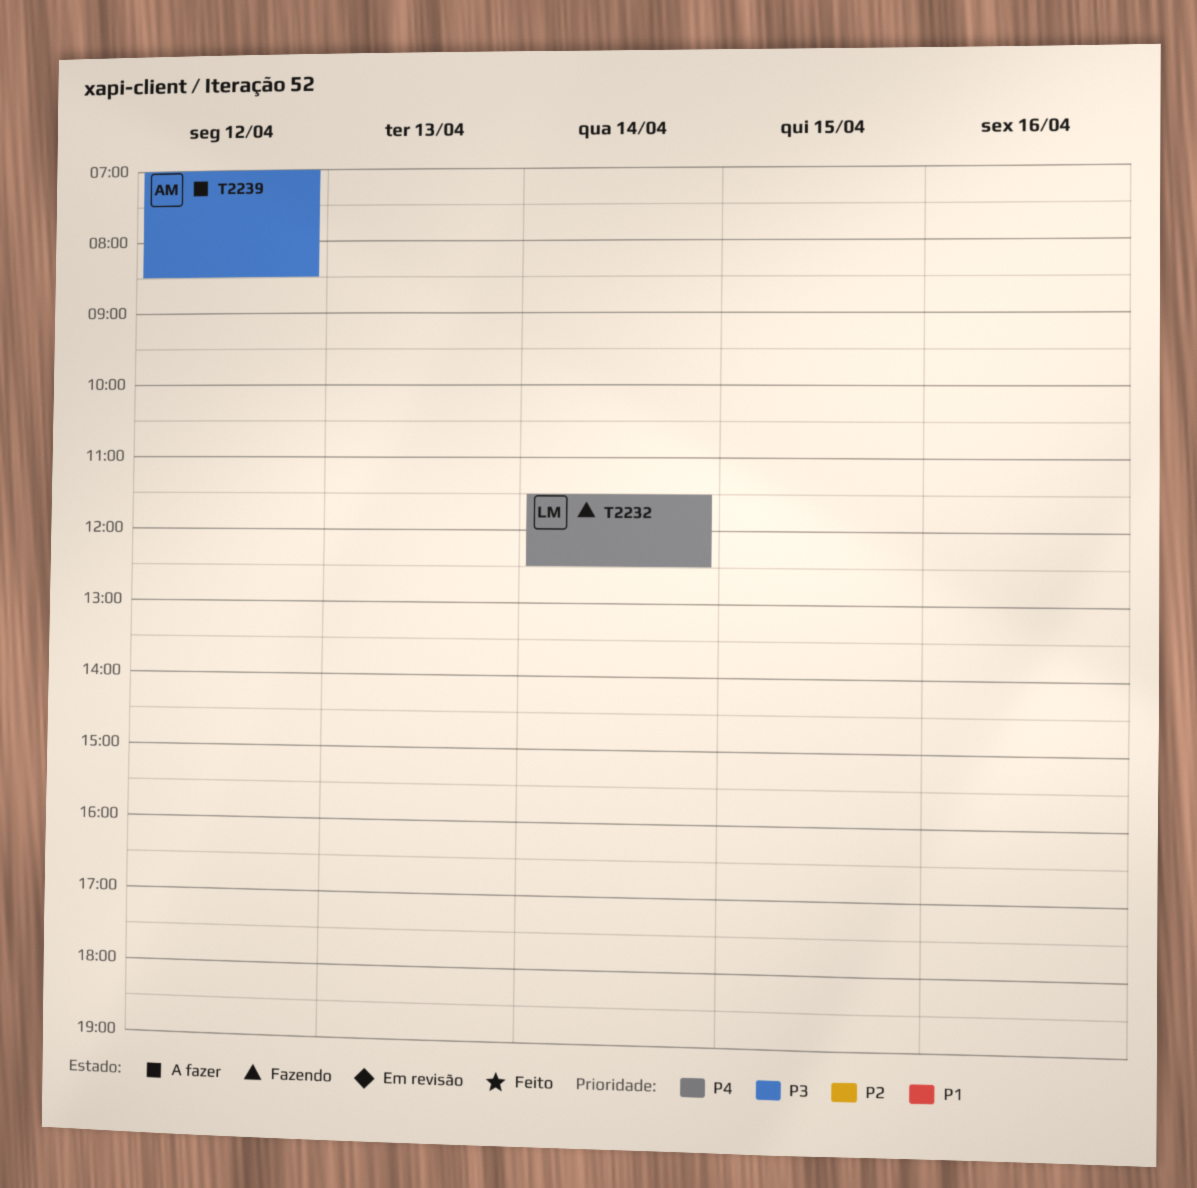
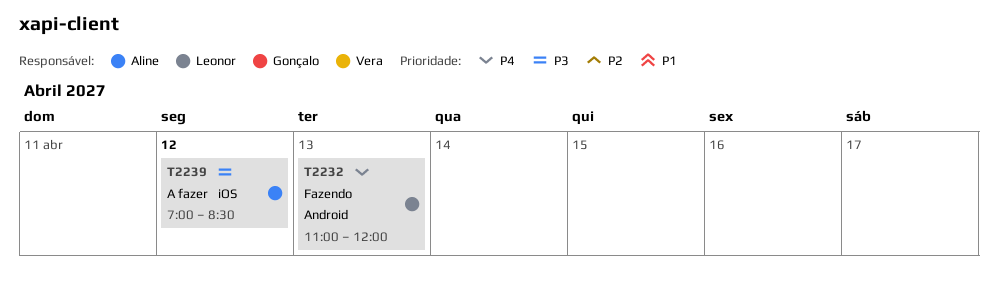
T2232, day: Apr 14 -> Apr 13
T2232, begins: 11:30 -> 11:00
T2232, ends: 12:30 -> 12:00

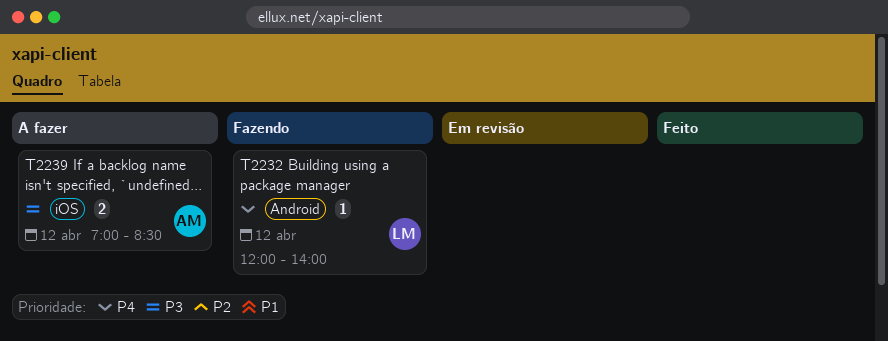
T2232, day: Apr 13 -> Apr 12
T2232, begins: 11:00 -> 12:00
T2232, ends: 12:00 -> 14:00

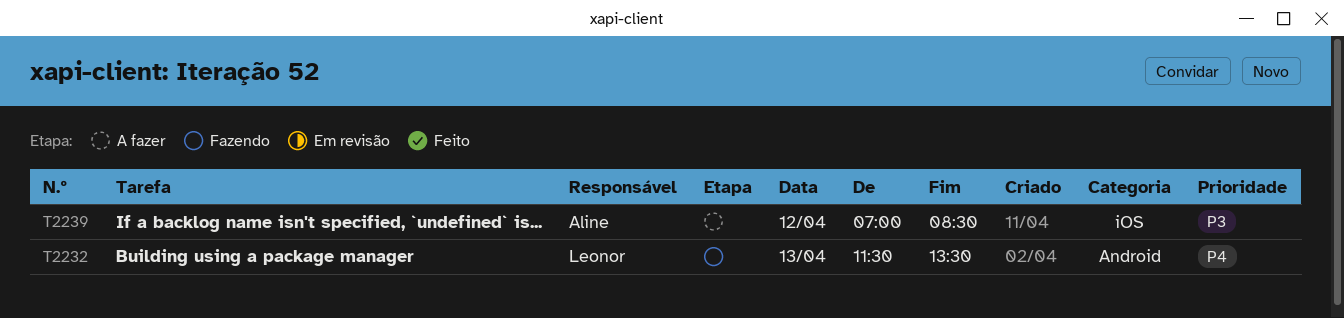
T2232, day: Apr 12 -> Apr 13
T2232, begins: 12:00 -> 11:30
T2232, ends: 14:00 -> 13:30

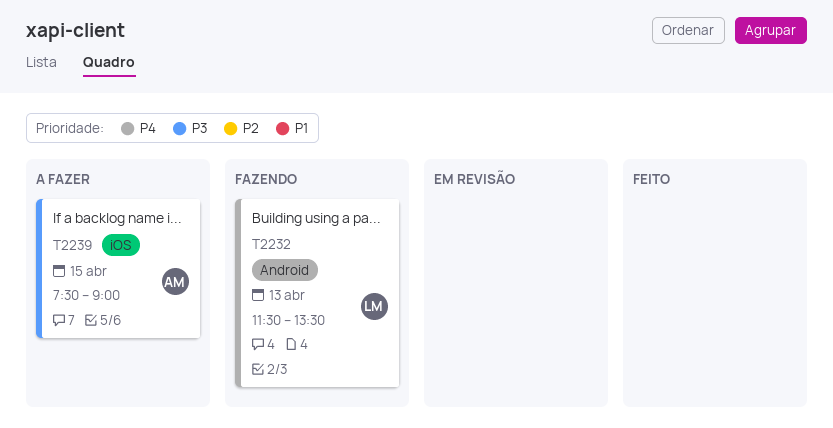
T2239, day: Apr 12 -> Apr 15
T2239, begins: 07:00 -> 07:30
T2239, ends: 08:30 -> 09:00

